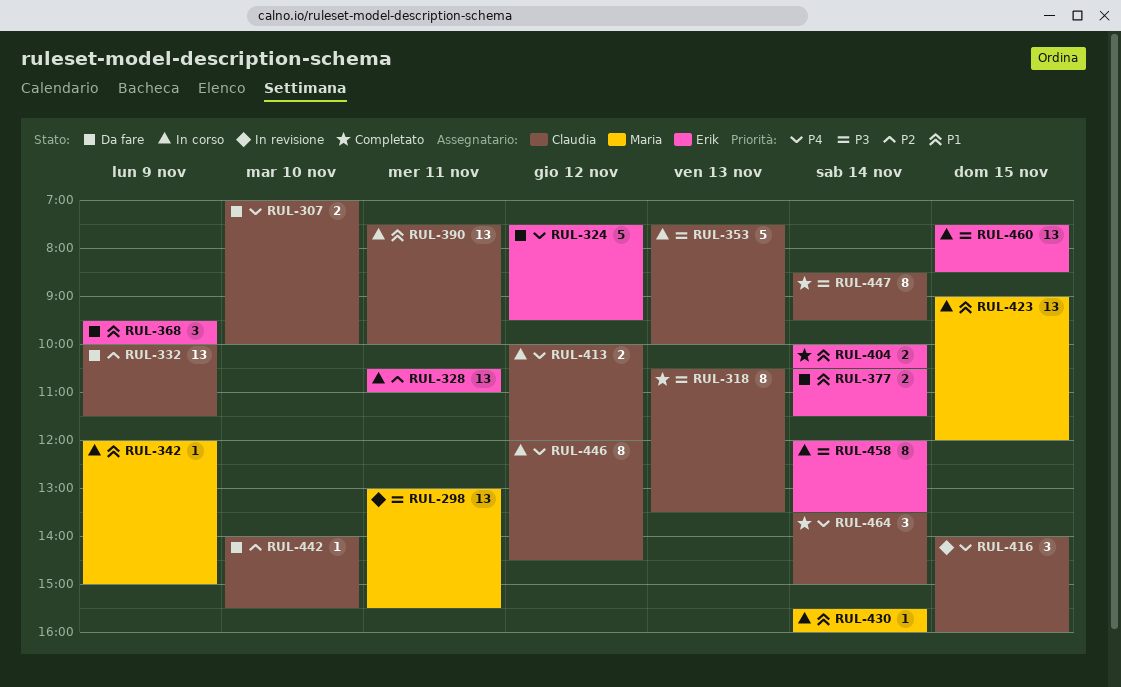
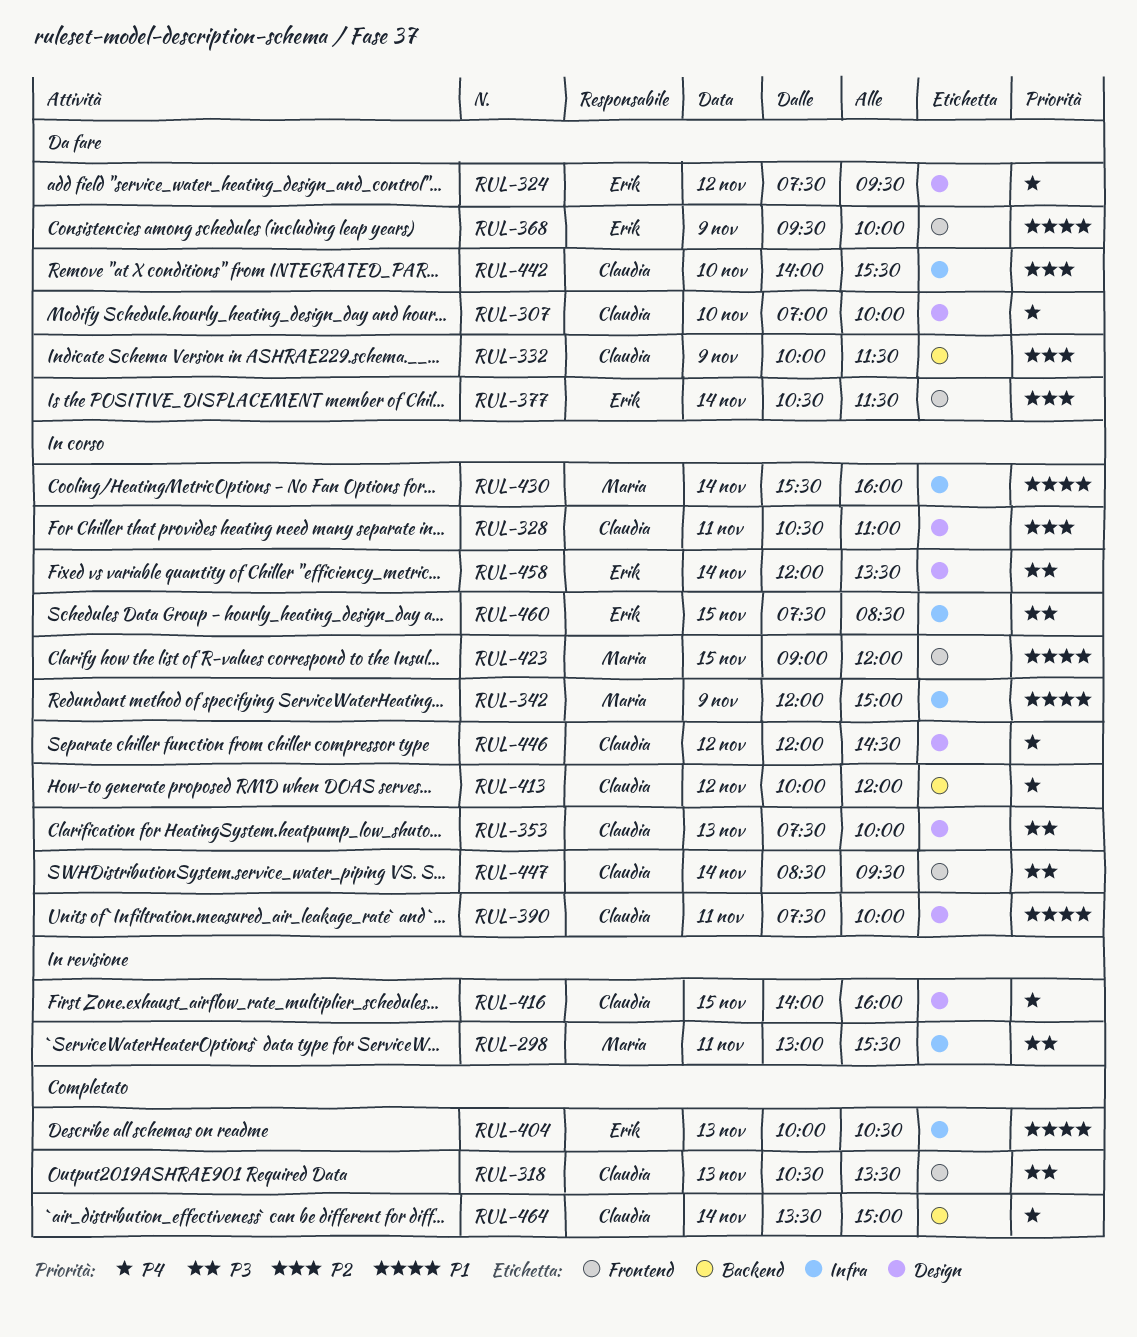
RUL-328, owner: Erik -> Claudia
RUL-377, priority: P1 -> P2
RUL-404, day: Nov 14 -> Nov 13
RUL-447, status: Completato -> In corso

